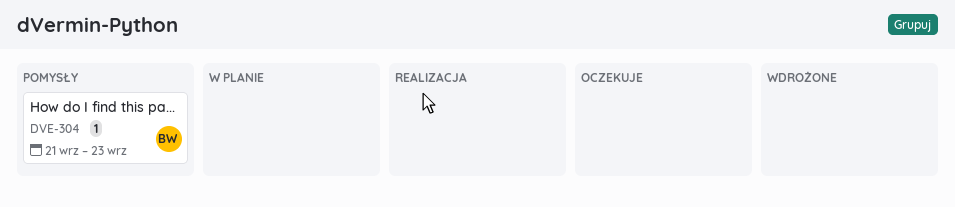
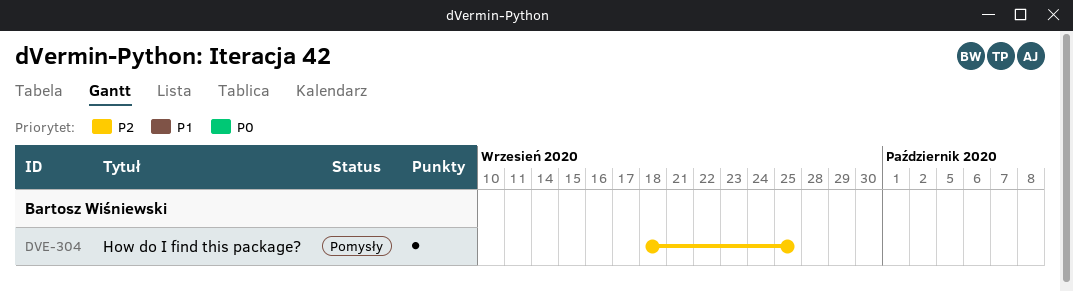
DVE-304, start: Sep 21 -> Sep 18
DVE-304, due: Sep 23 -> Sep 25

